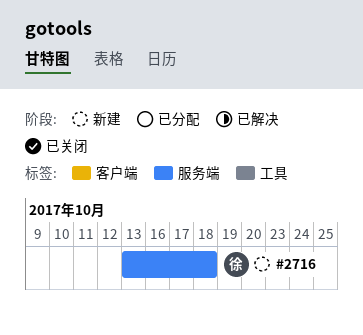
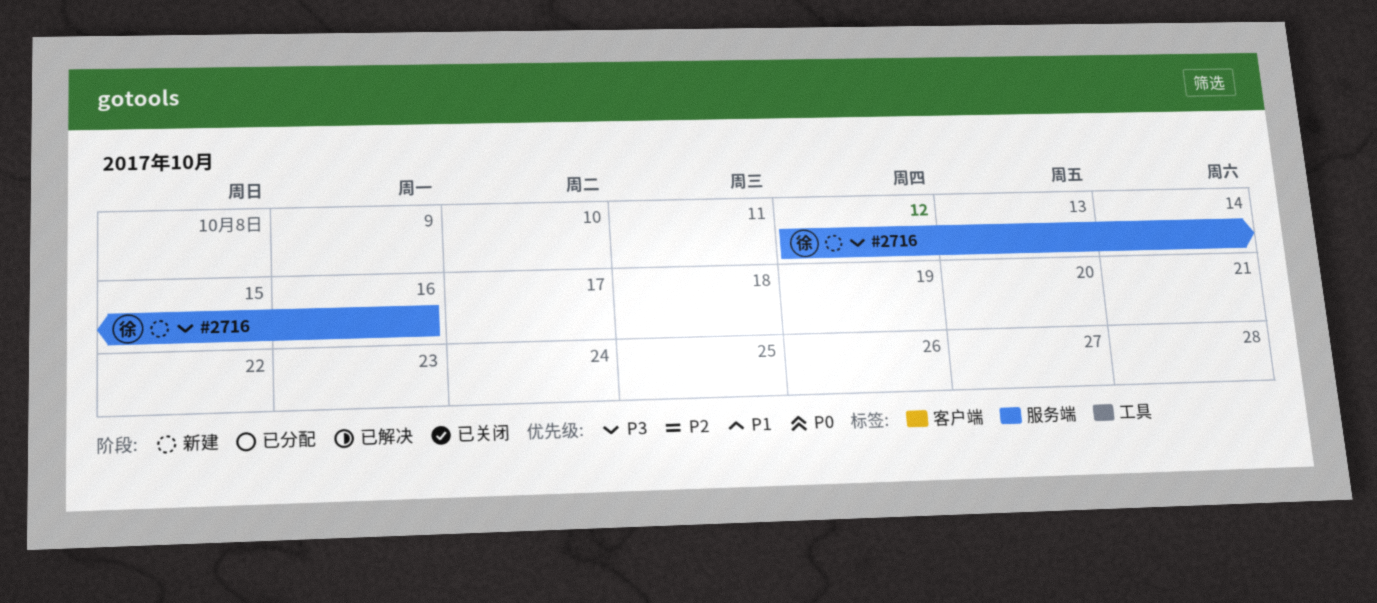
#2716, start: Oct 13 -> Oct 12
#2716, due: Oct 18 -> Oct 16

